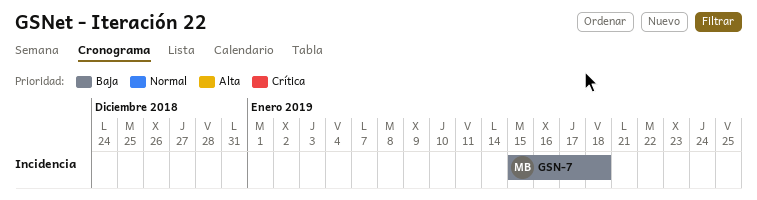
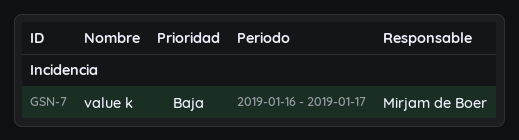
GSN-7, start: Jan 15 -> Jan 16
GSN-7, due: Jan 18 -> Jan 17

